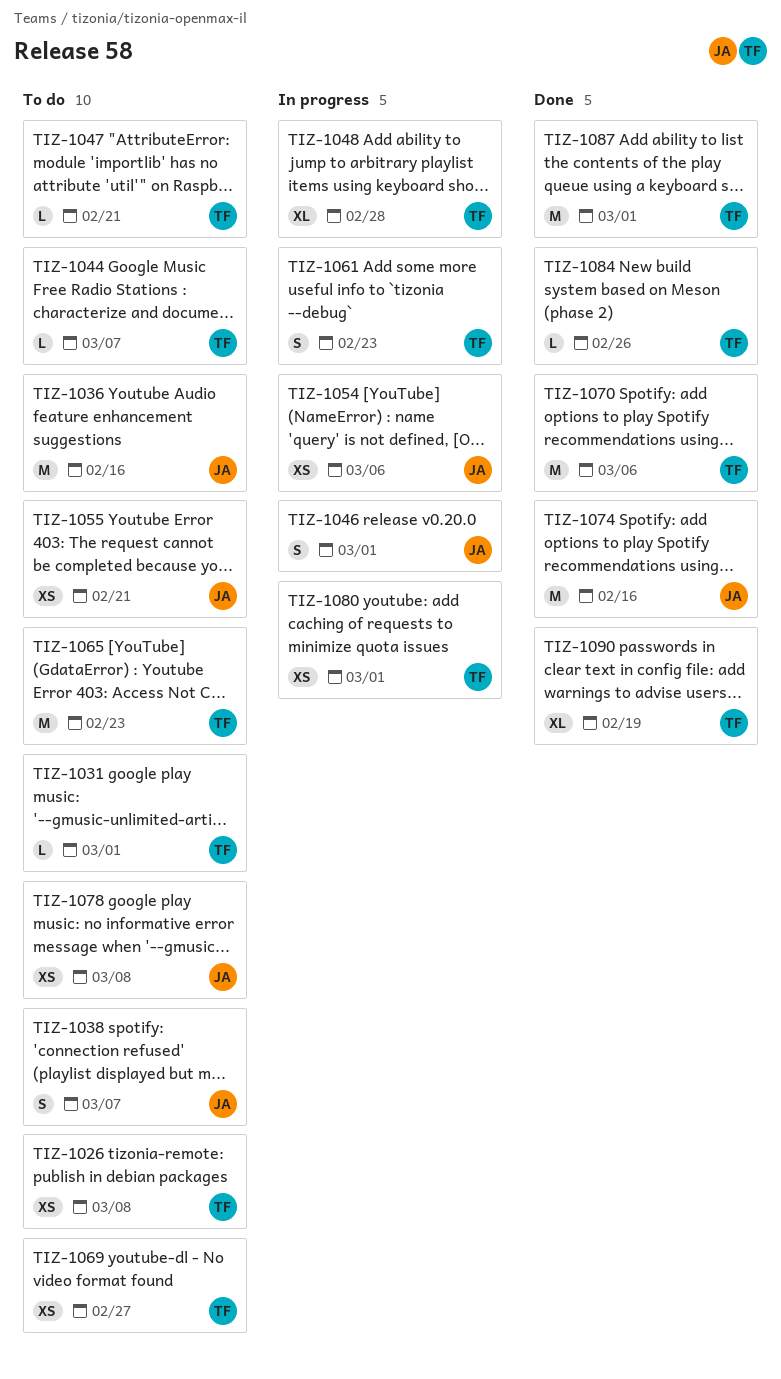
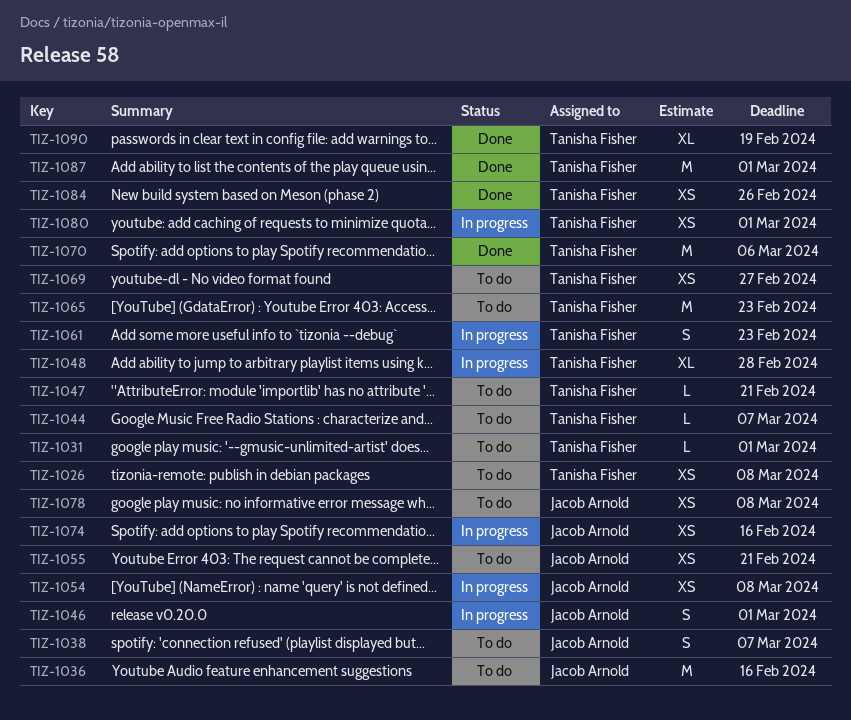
TIZ-1054, due: Mar 6 -> Mar 8
TIZ-1074, status: Done -> In progress
TIZ-1074, estimate: M -> XS
TIZ-1084, estimate: L -> XS

